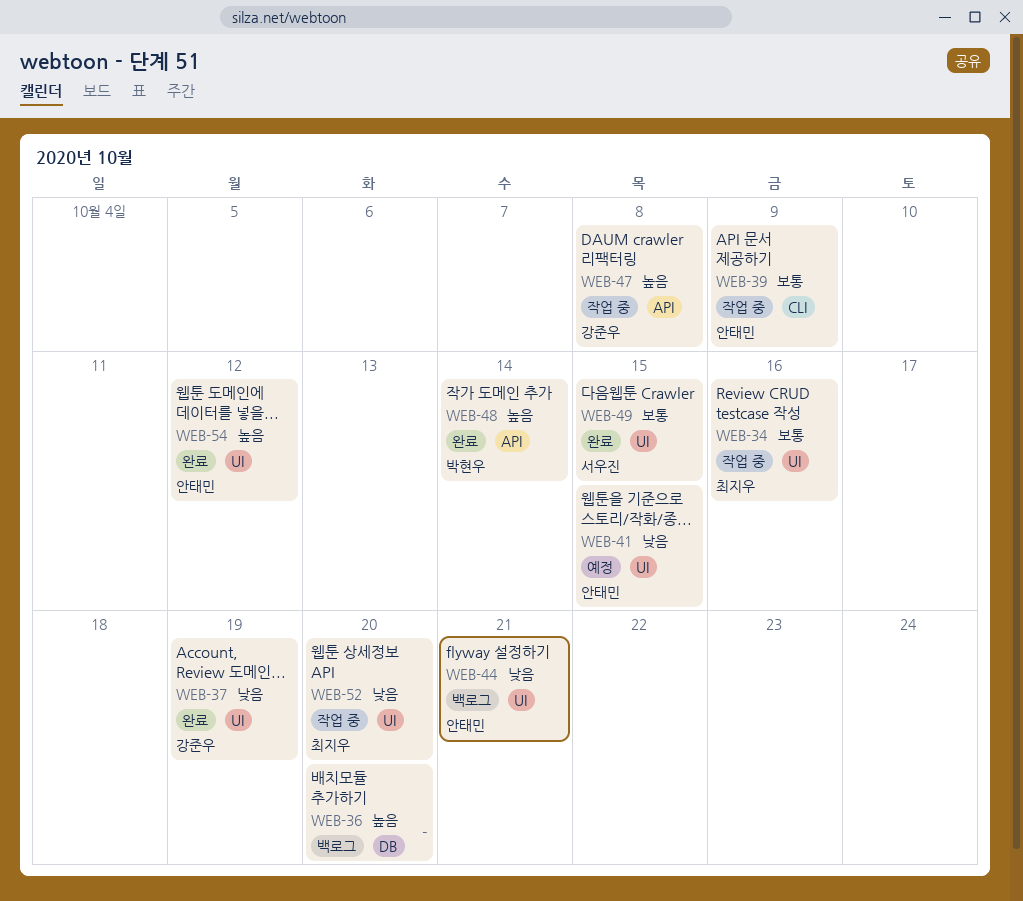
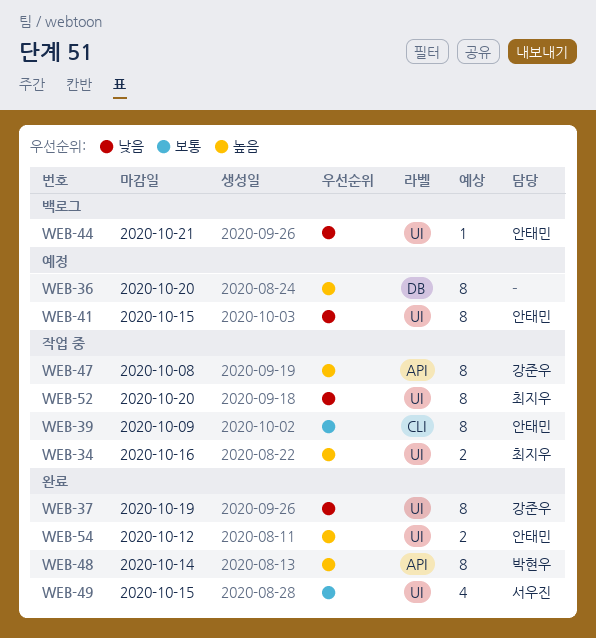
WEB-34, priority: 보통 -> 높음
WEB-36, status: 백로그 -> 예정

